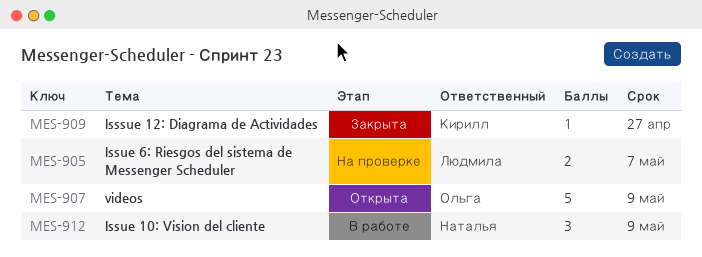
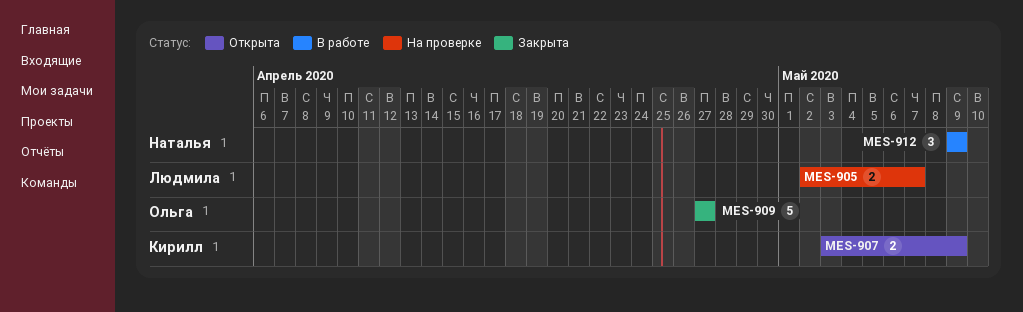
MES-907, owner: Ольга -> Кирилл
MES-907, estimate: 5 -> 2
MES-909, owner: Кирилл -> Ольга
MES-909, estimate: 1 -> 5

